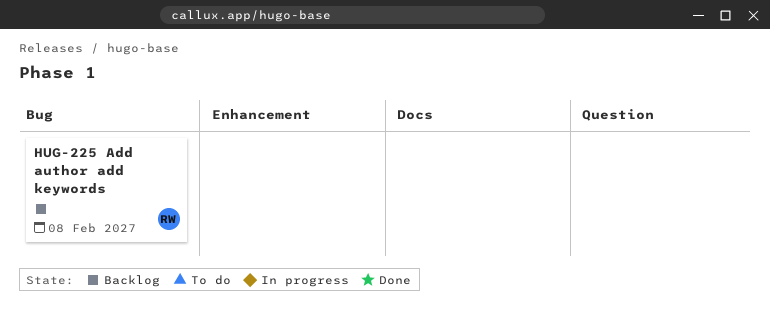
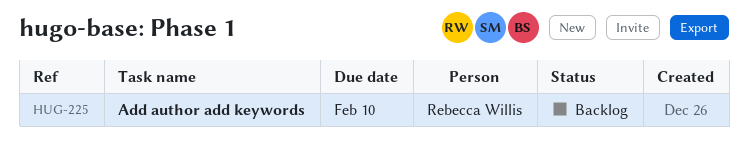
HUG-225, due: Feb 8 -> Feb 10

